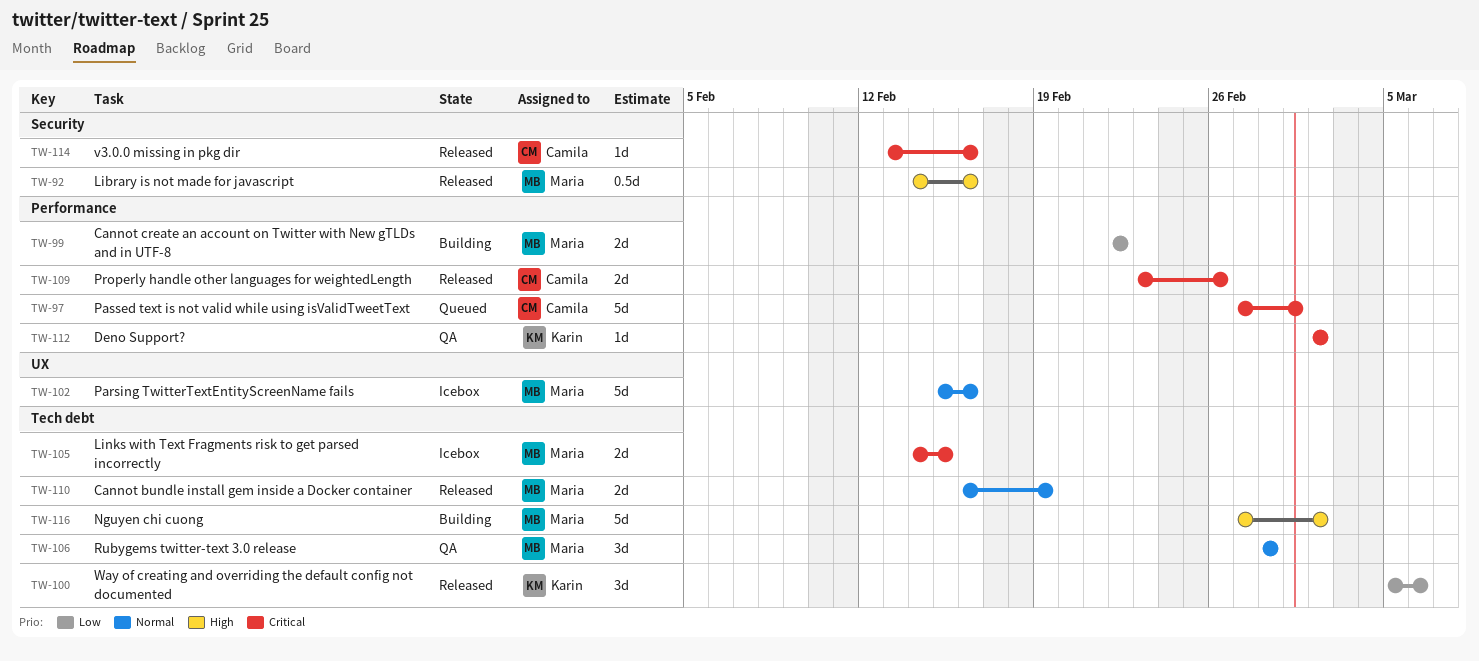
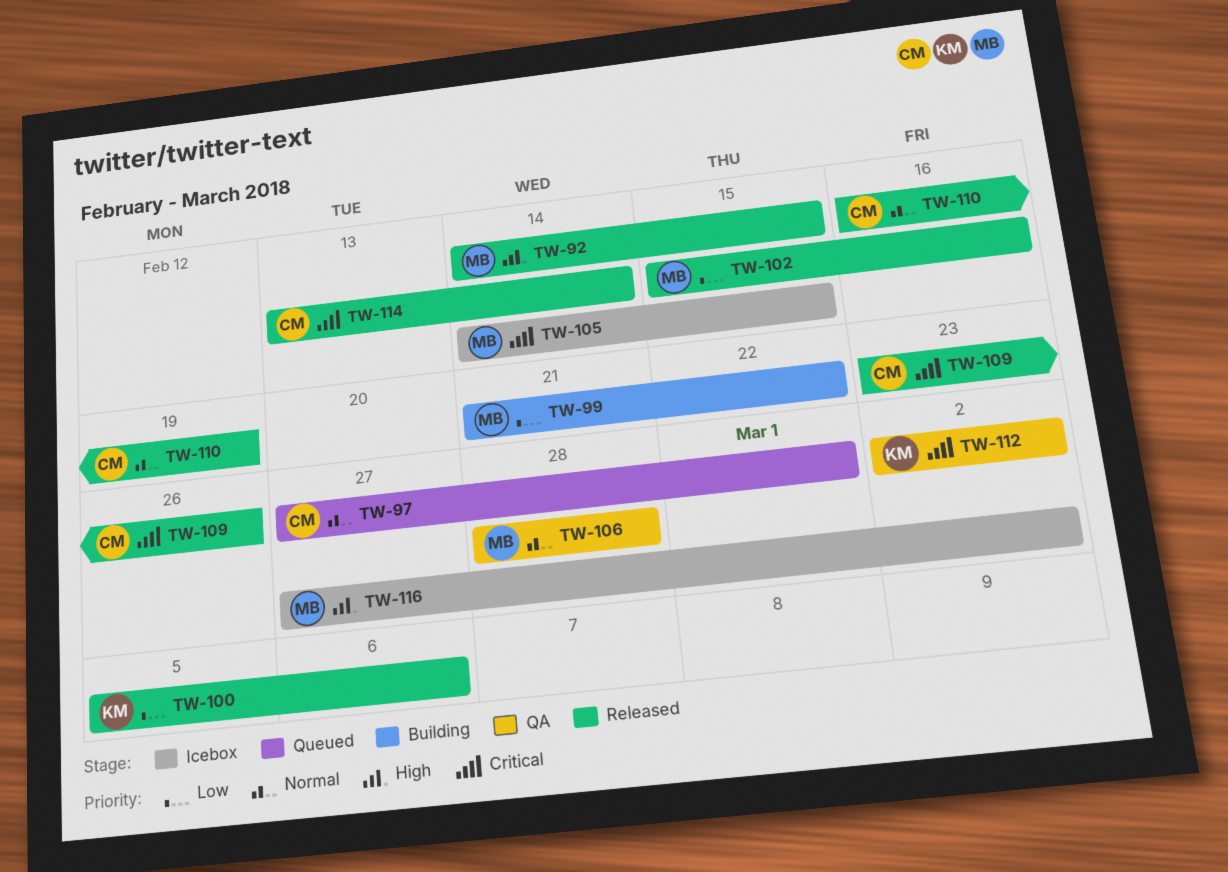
TW-92, due: Feb 16 -> Feb 15
TW-97, priority: Critical -> Normal
TW-99, start: Feb 22 -> Feb 21
TW-102, status: Icebox -> Released
TW-102, priority: Normal -> Low
TW-110, owner: Maria -> Camila
TW-114, due: Feb 16 -> Feb 14
TW-116, status: Building -> Icebox

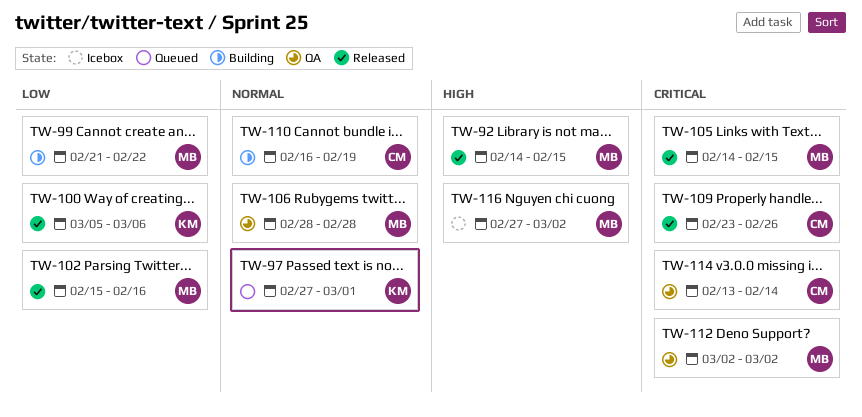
TW-97, owner: CM -> KM
TW-105, status: Icebox -> Released
TW-110, status: Released -> Building
TW-112, owner: KM -> MB
TW-114, status: Released -> QA

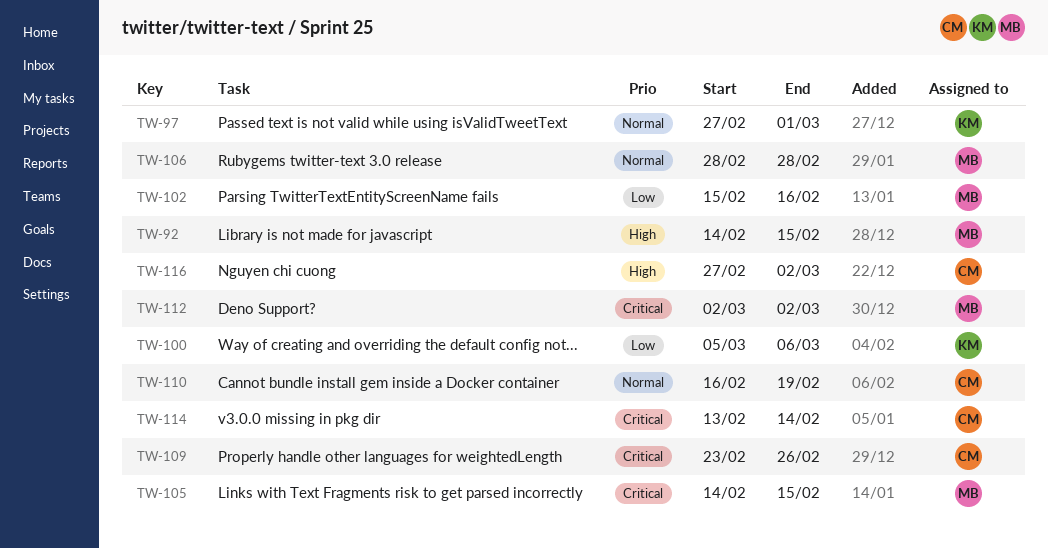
TW-99: present -> none
TW-116, owner: MB -> CM

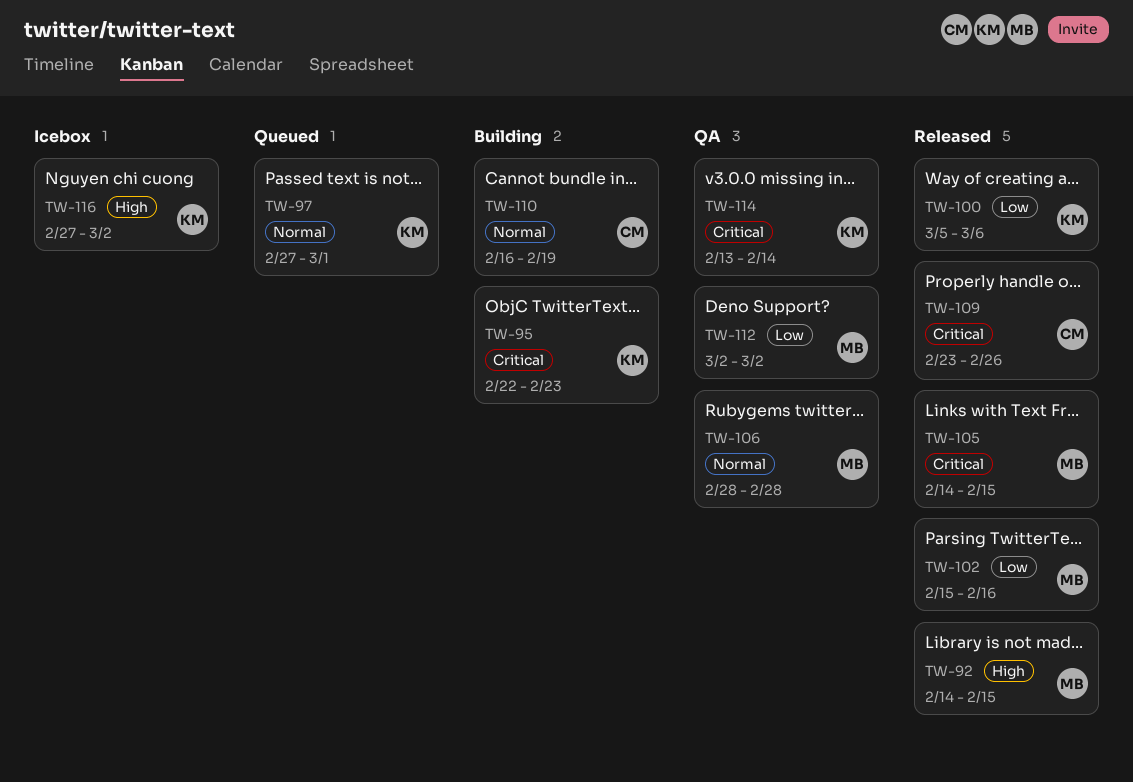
TW-95: none -> present
TW-112, priority: Critical -> Low
TW-114, owner: CM -> KM
TW-116, owner: CM -> KM

